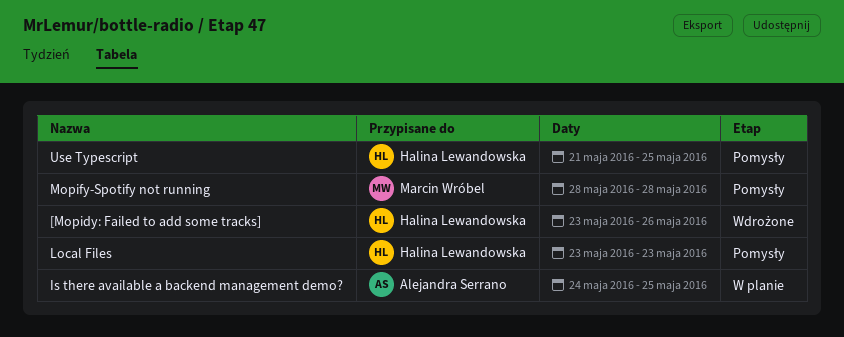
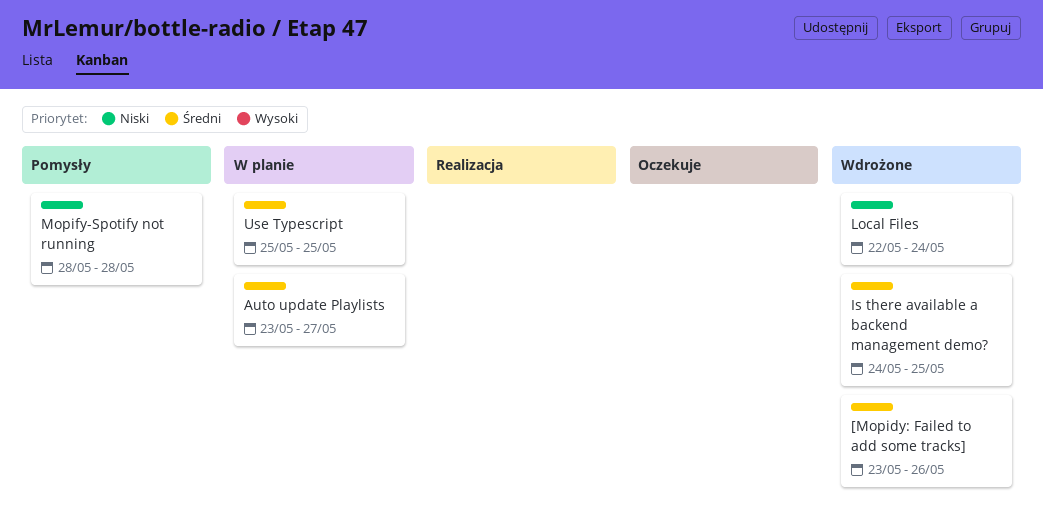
Auto update Playlists: none -> present
Is there available a backend management demo?, status: W planie -> Wdrożone
Local Files, status: Pomysły -> Wdrożone
Local Files, start: May 23 -> May 22
Local Files, due: May 23 -> May 24
Use Typescript, status: Pomysły -> W planie
Use Typescript, start: May 21 -> May 25

